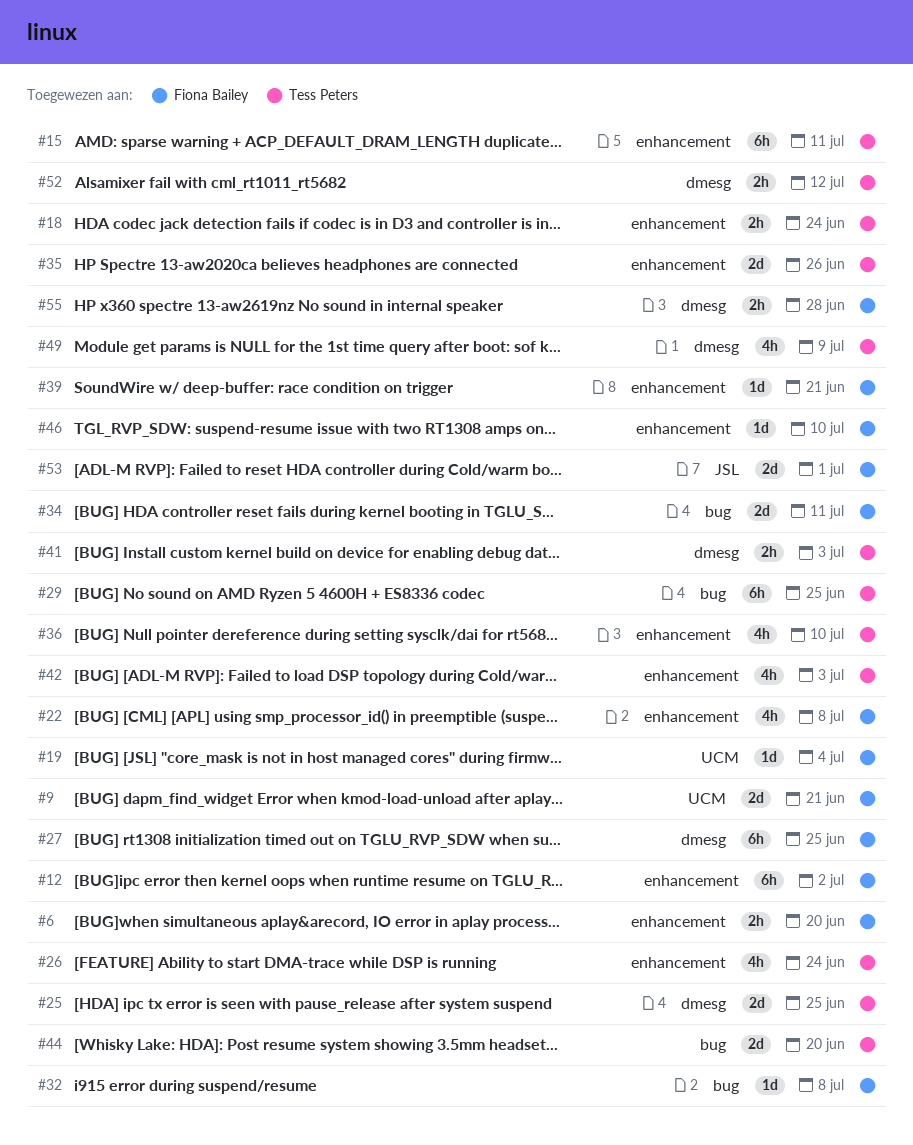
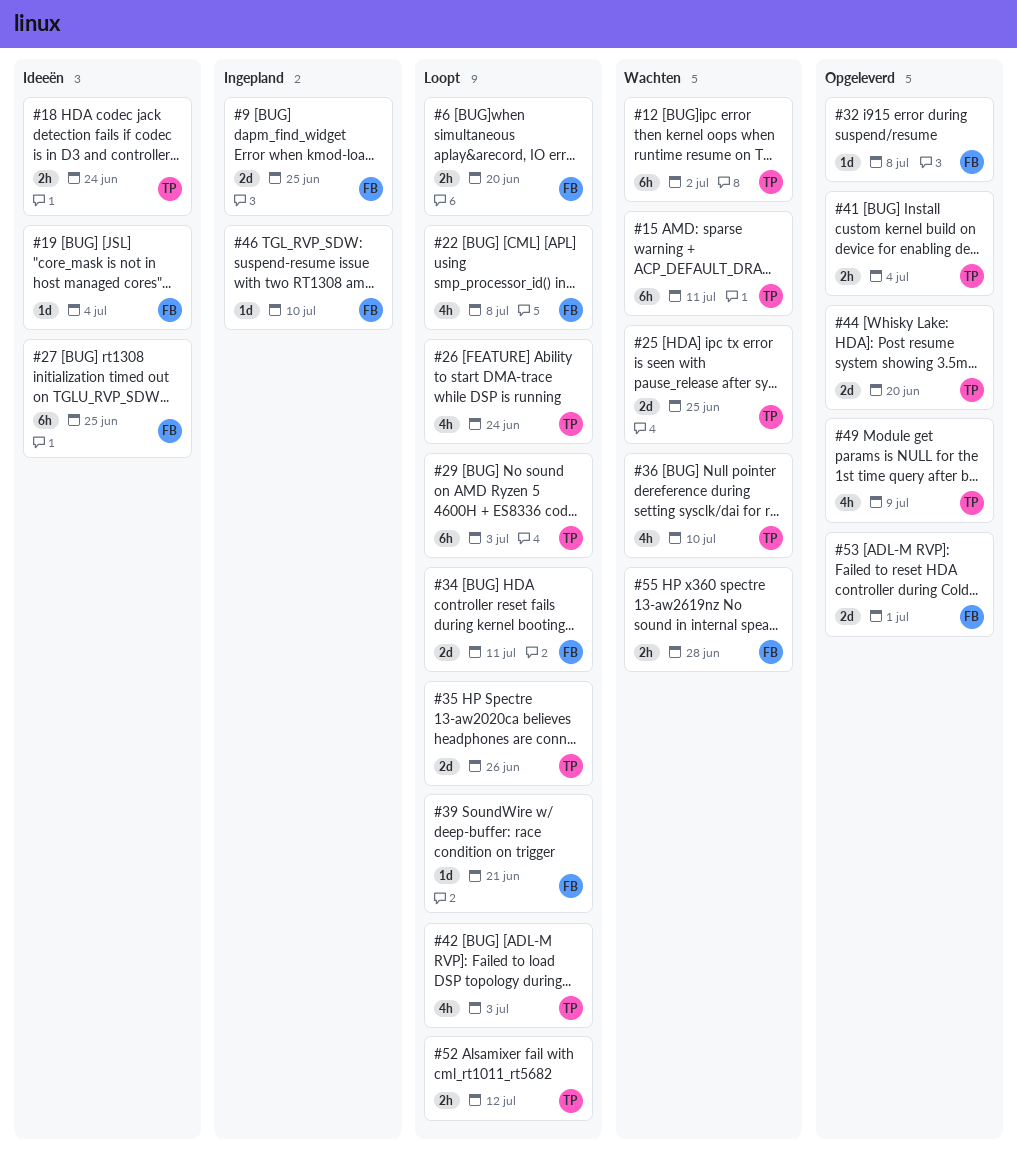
#9, due: Jun 21 -> Jun 25
#12, owner: Fiona Bailey -> Tess Peters
#29, due: Jun 25 -> Jul 3
#41, due: Jul 3 -> Jul 4

